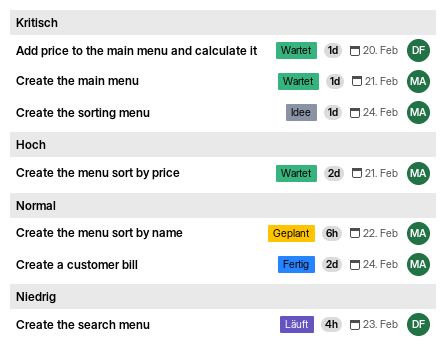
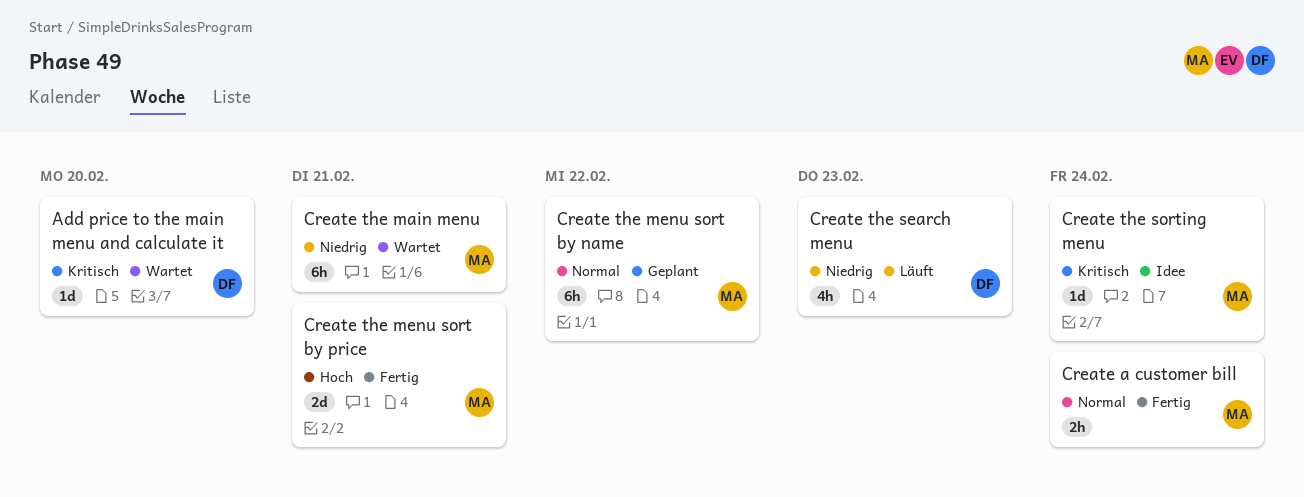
Create a customer bill, estimate: 2d -> 2h
Create the main menu, priority: Kritisch -> Niedrig
Create the main menu, estimate: 1d -> 6h
Create the menu sort by price, status: Wartet -> Fertig

